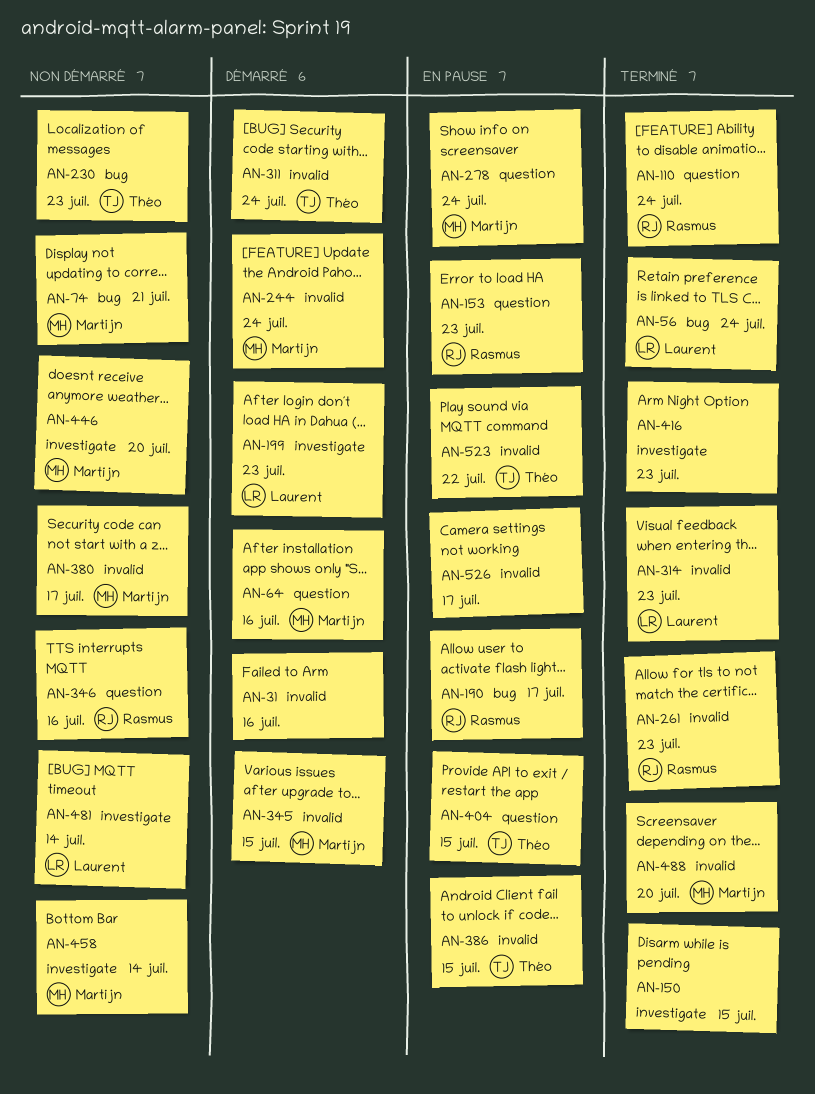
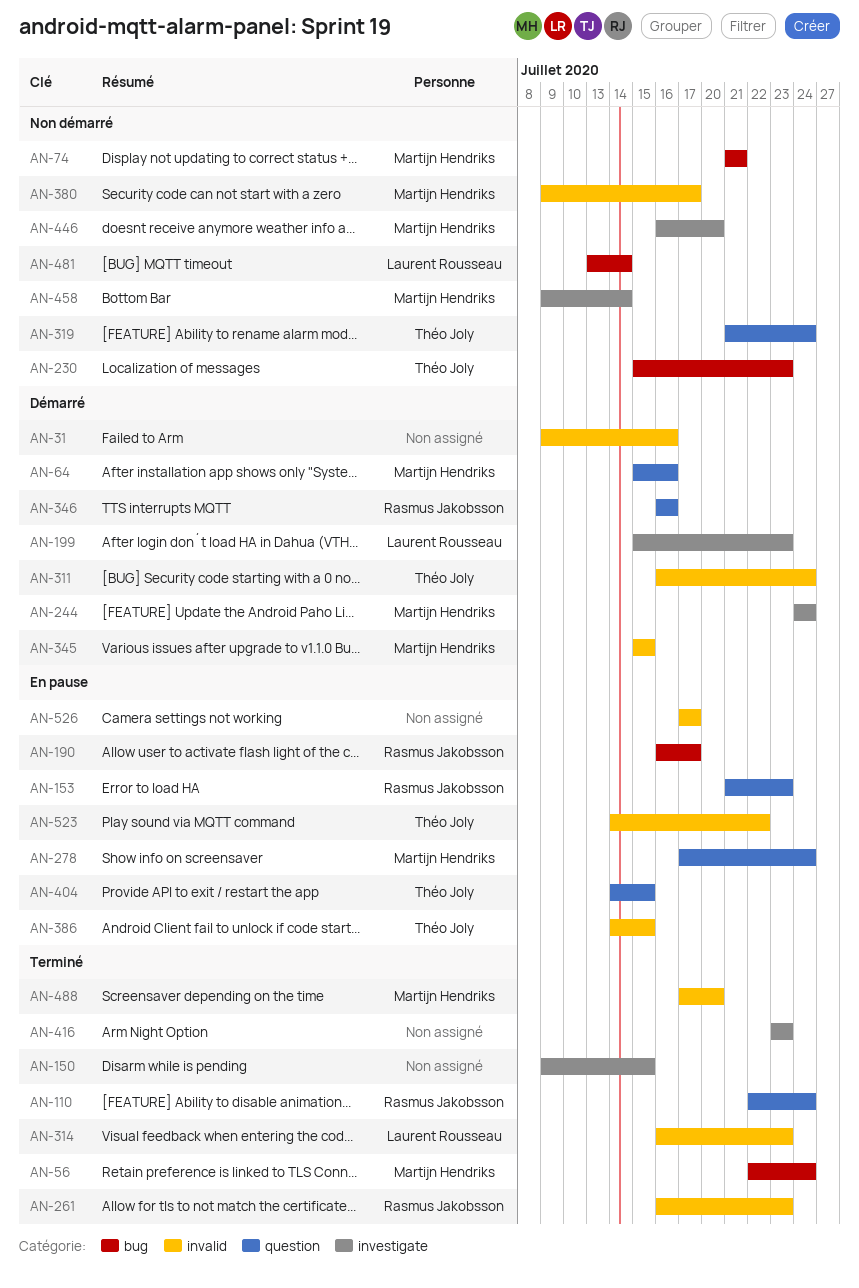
AN-56, owner: Laurent Rousseau -> Martijn Hendriks
AN-244, label: invalid -> investigate
AN-319: none -> present
AN-346, status: Non démarré -> Démarré
AN-481, label: investigate -> bug

